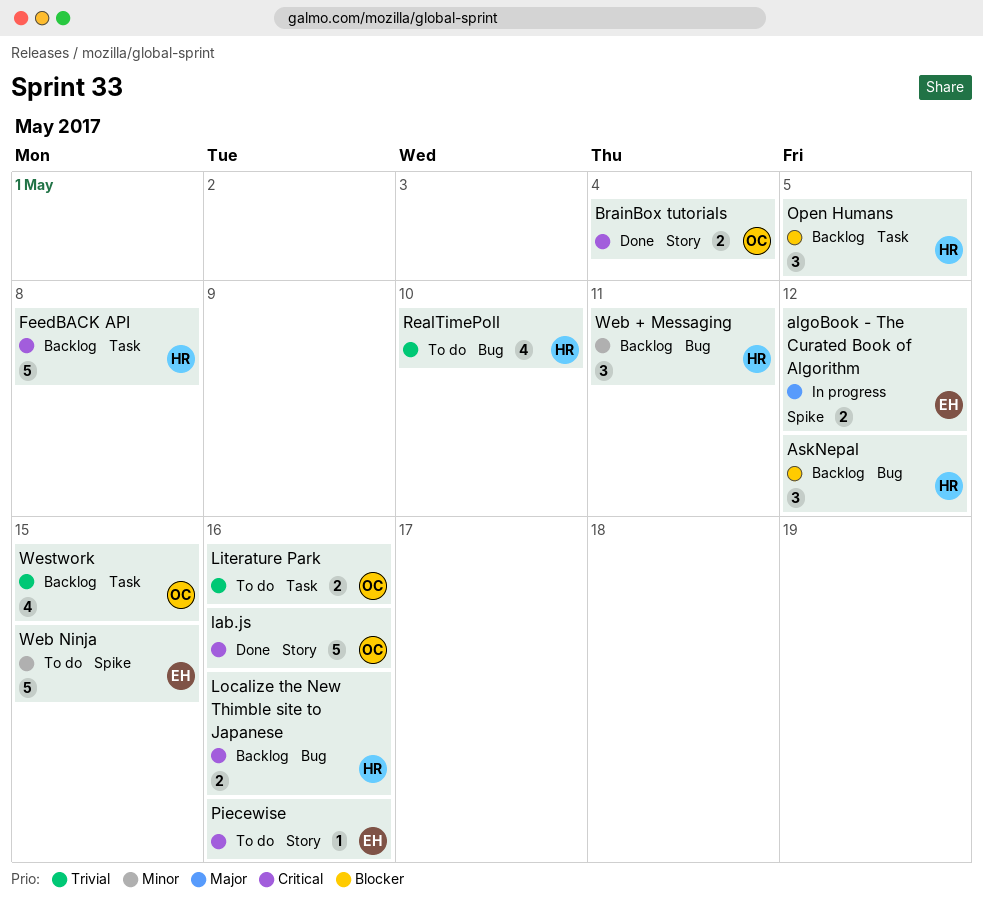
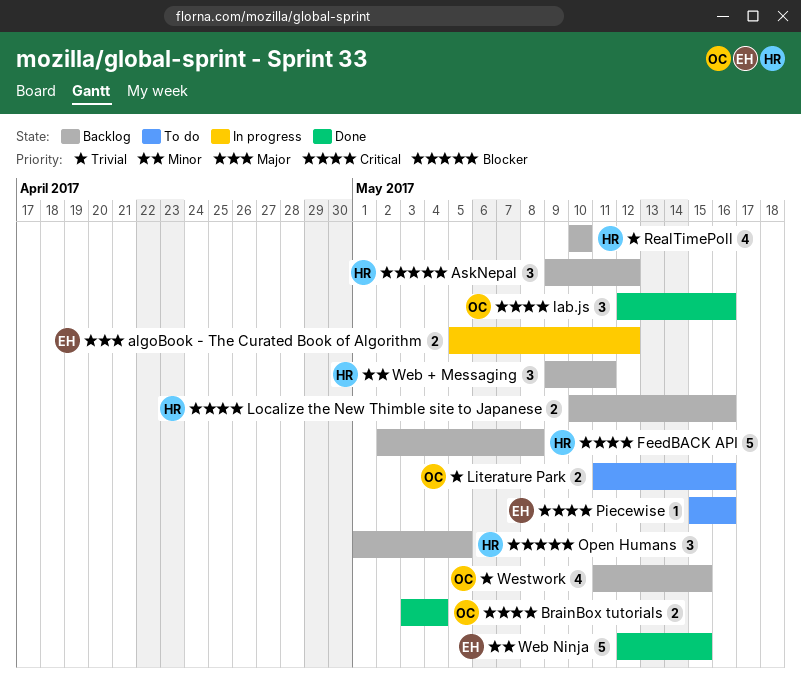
lab.js, estimate: 5 -> 3
RealTimePoll, status: To do -> Backlog
Web Ninja, status: To do -> Done

